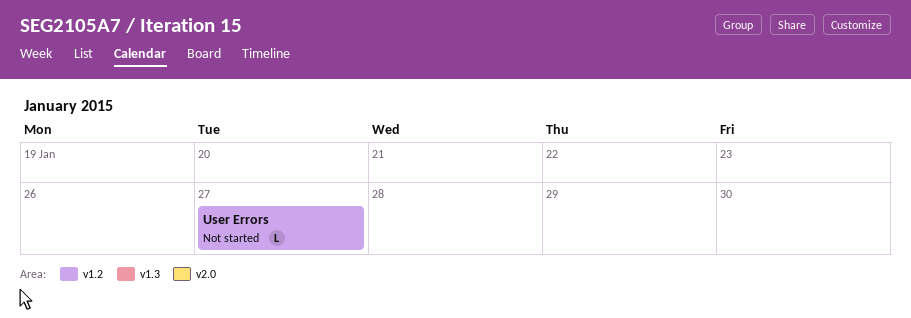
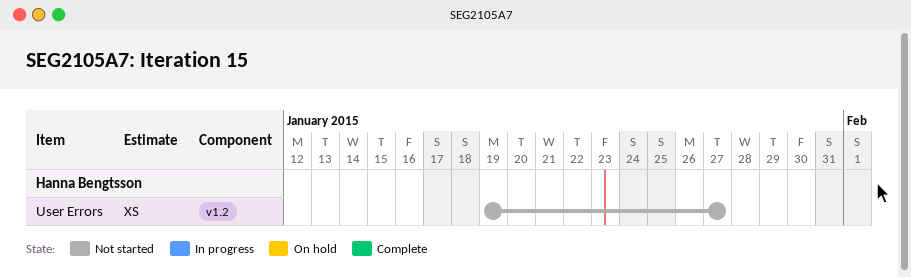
User Errors, estimate: L -> XS

